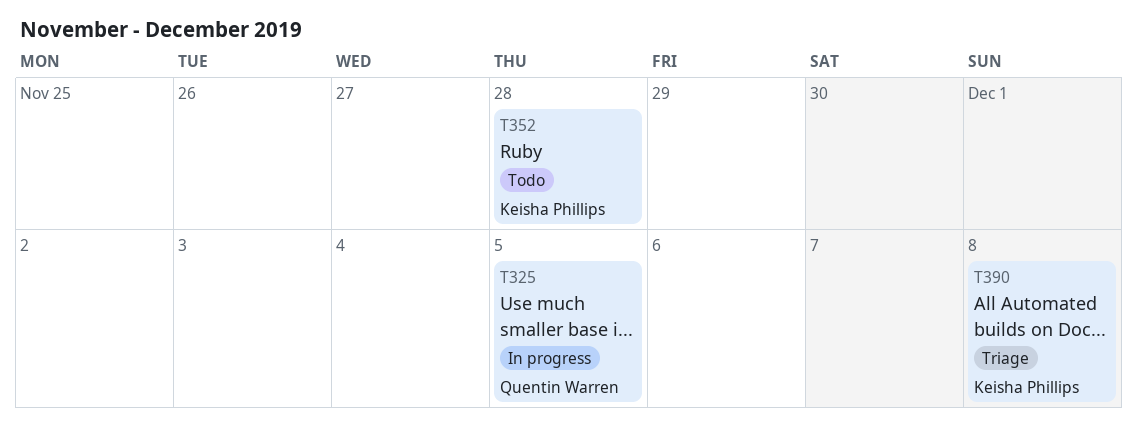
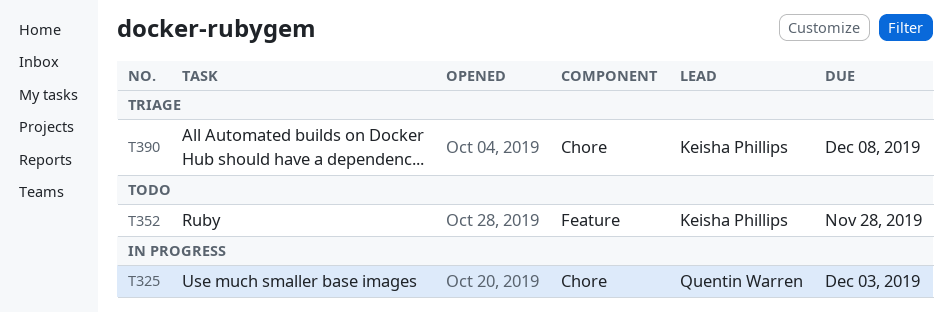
T325, due: Dec 5 -> Dec 3

